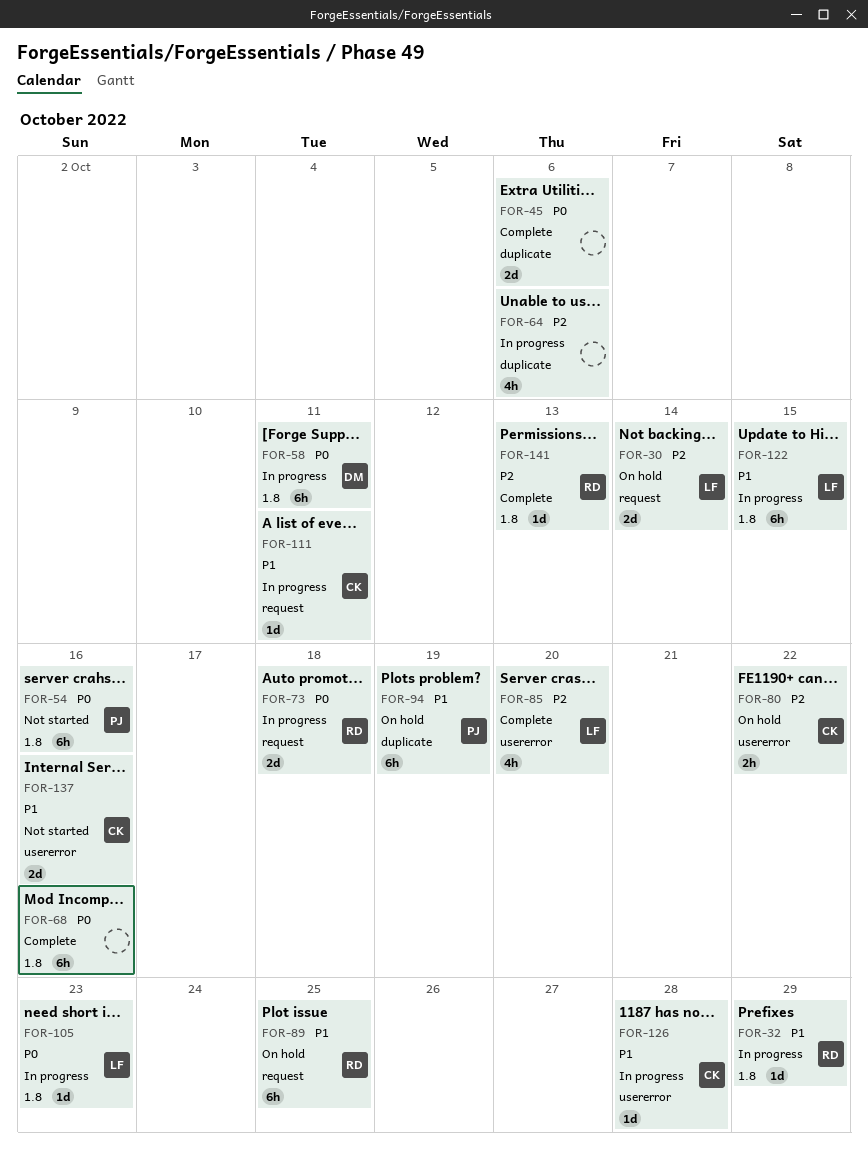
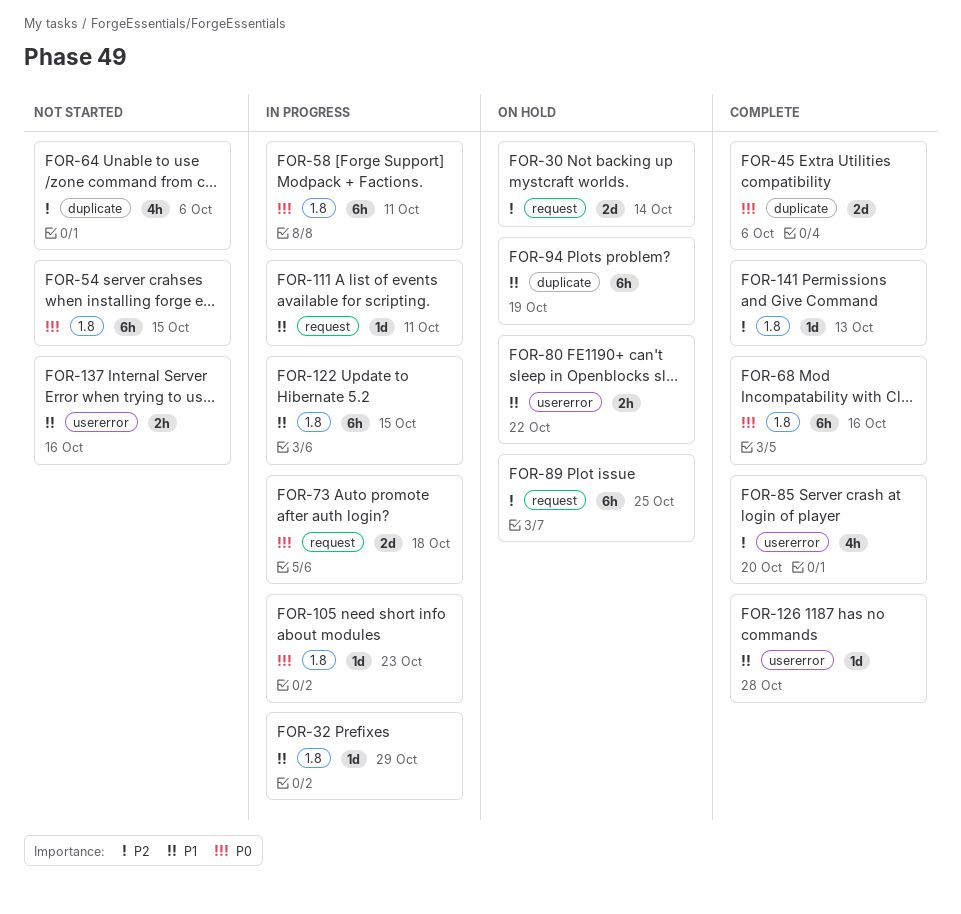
FOR-54, due: Oct 16 -> Oct 15
FOR-64, status: In progress -> Not started
FOR-80, priority: P2 -> P1
FOR-89, priority: P1 -> P2
FOR-126, status: In progress -> Complete
FOR-137, estimate: 2d -> 2h

